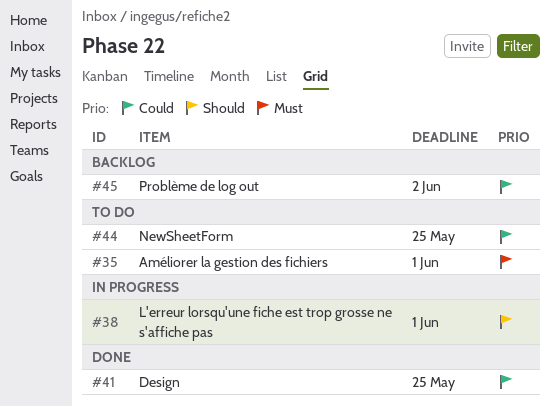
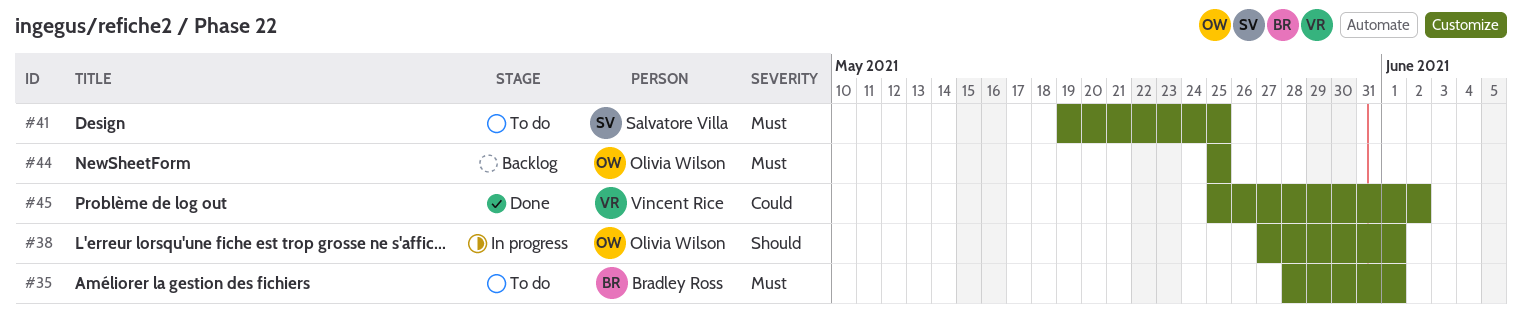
#41, status: Done -> To do
#41, priority: Could -> Must
#44, status: To do -> Backlog
#44, priority: Could -> Must
#45, status: Backlog -> Done

